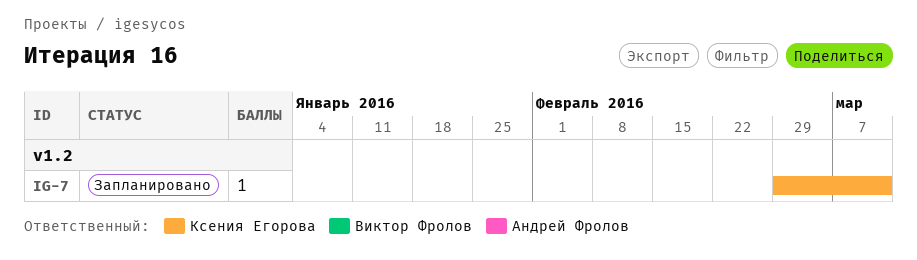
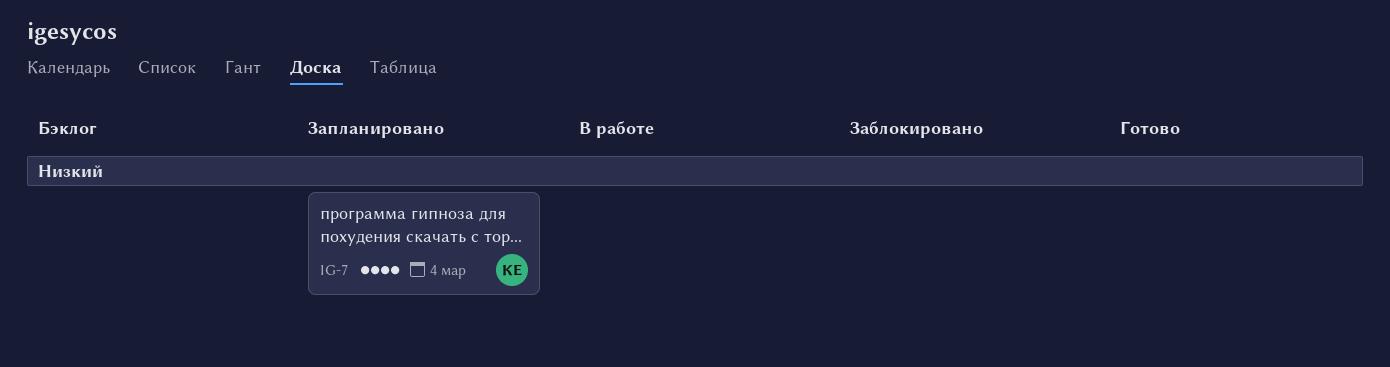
IG-7, estimate: 1 -> 4
IG-7, due: Mar 11 -> Mar 4

